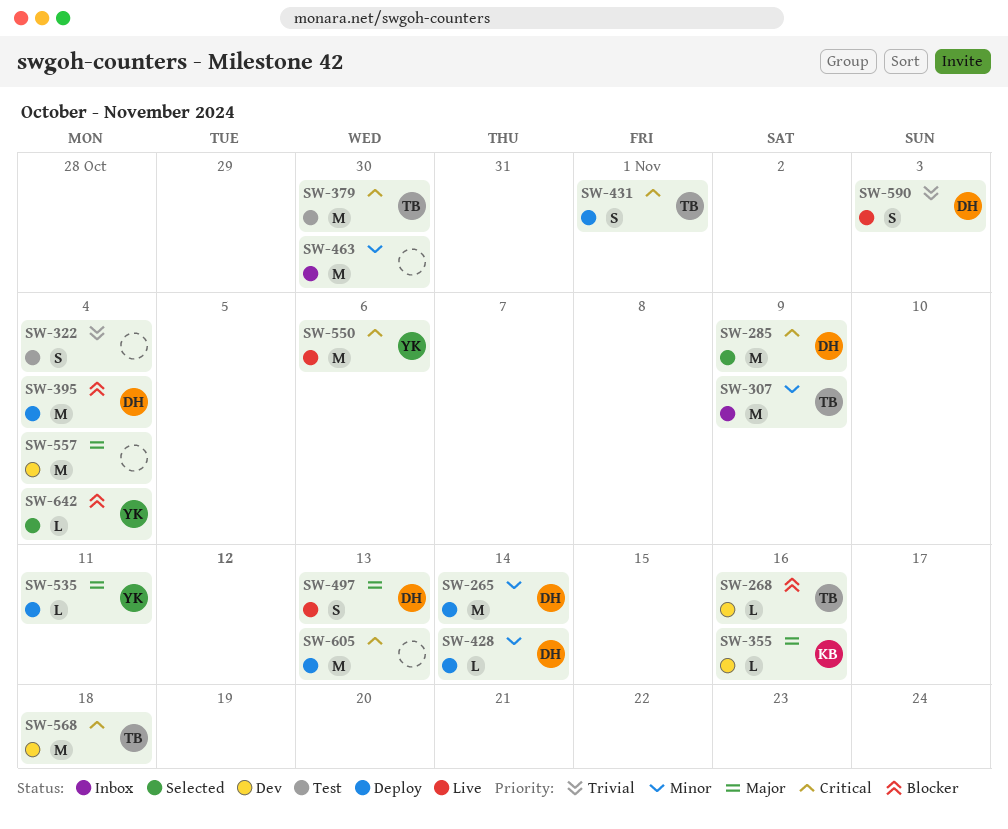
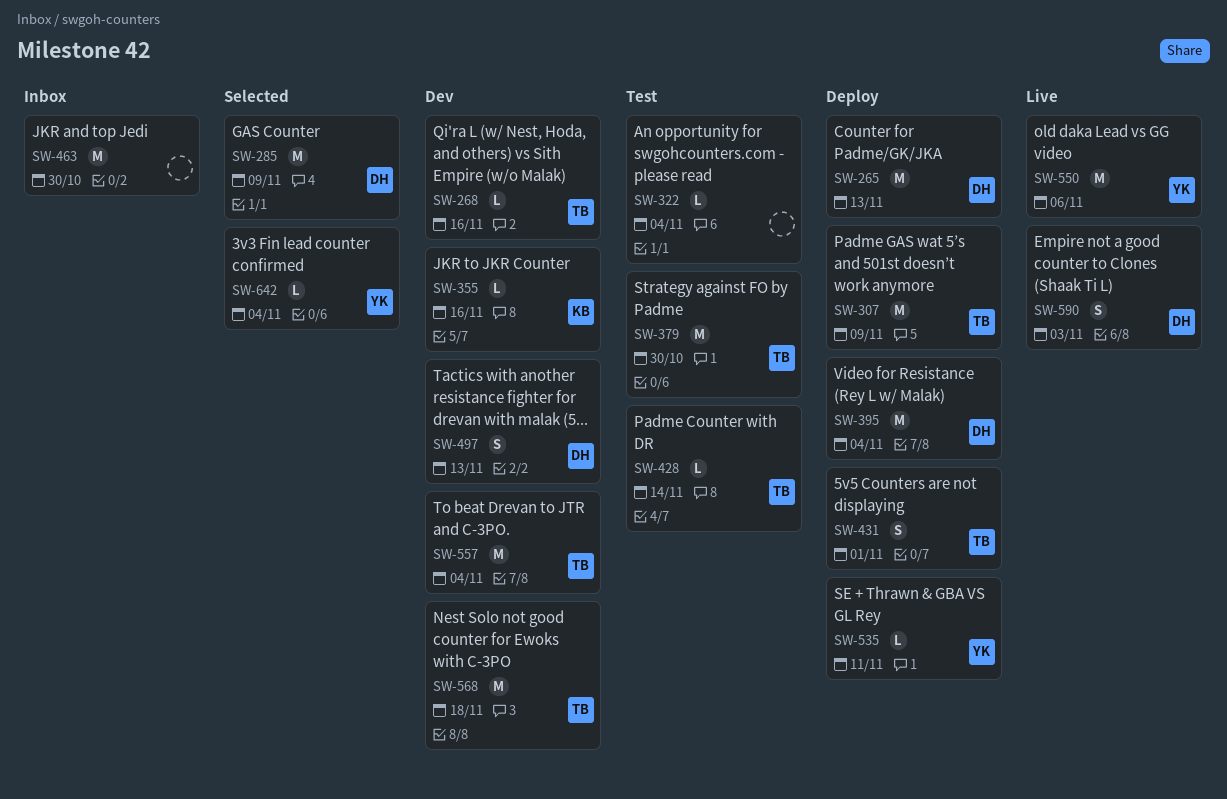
SW-265, due: Nov 14 -> Nov 13
SW-307, status: Inbox -> Deploy
SW-322, estimate: S -> L
SW-428, status: Deploy -> Test
SW-428, owner: DH -> TB
SW-497, status: Live -> Dev
SW-557, owner: none -> TB
SW-605: present -> none

